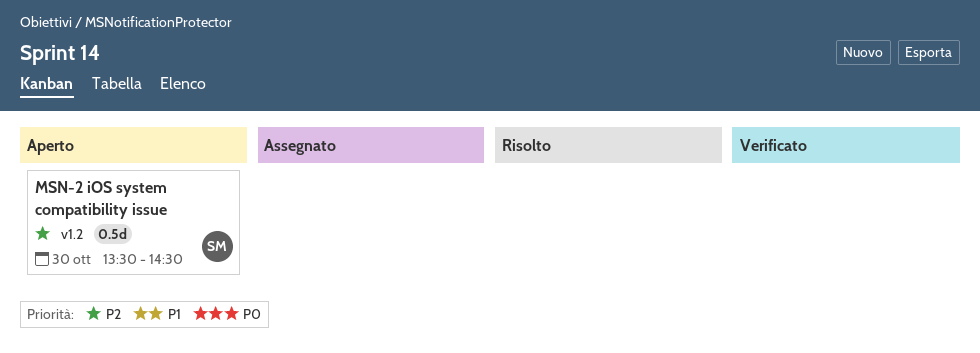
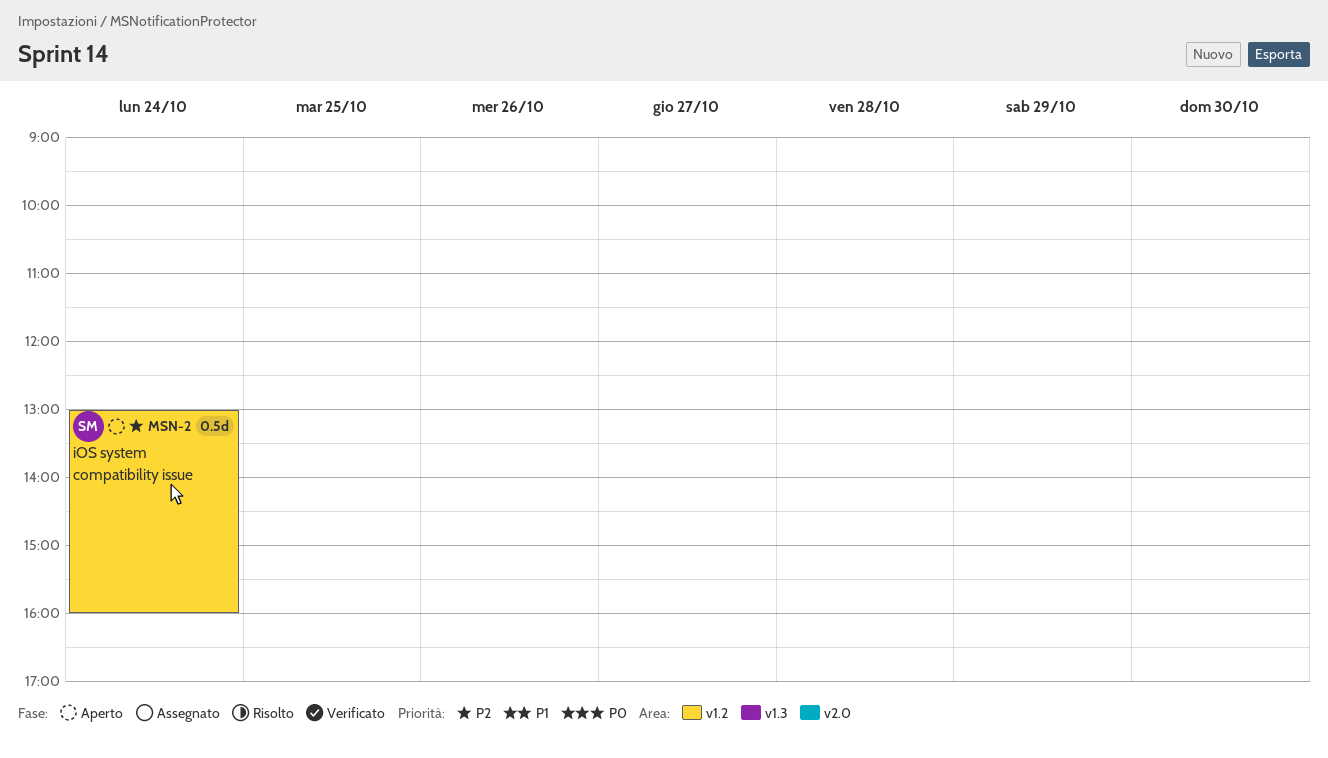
MSN-2, day: Oct 30 -> Oct 24
MSN-2, begins: 13:30 -> 13:00
MSN-2, ends: 14:30 -> 16:00

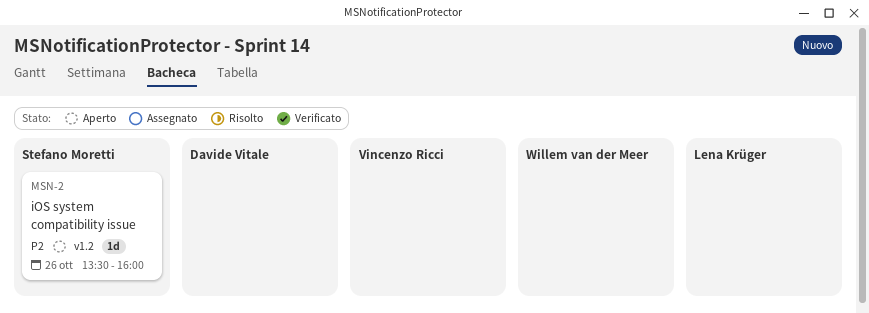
MSN-2, estimate: 0.5d -> 1d
MSN-2, day: Oct 24 -> Oct 26
MSN-2, begins: 13:00 -> 13:30

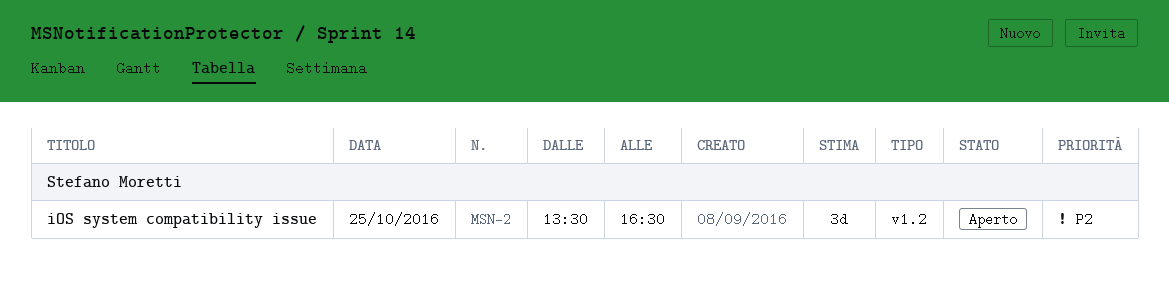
MSN-2, estimate: 1d -> 3d
MSN-2, day: Oct 26 -> Oct 25
MSN-2, ends: 16:00 -> 16:30

